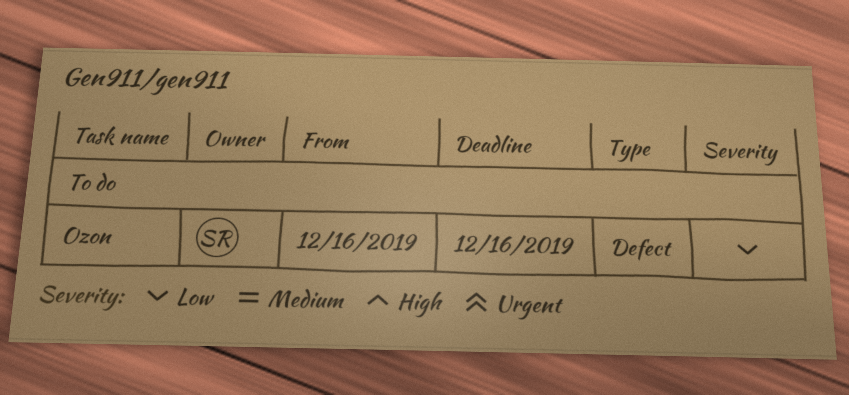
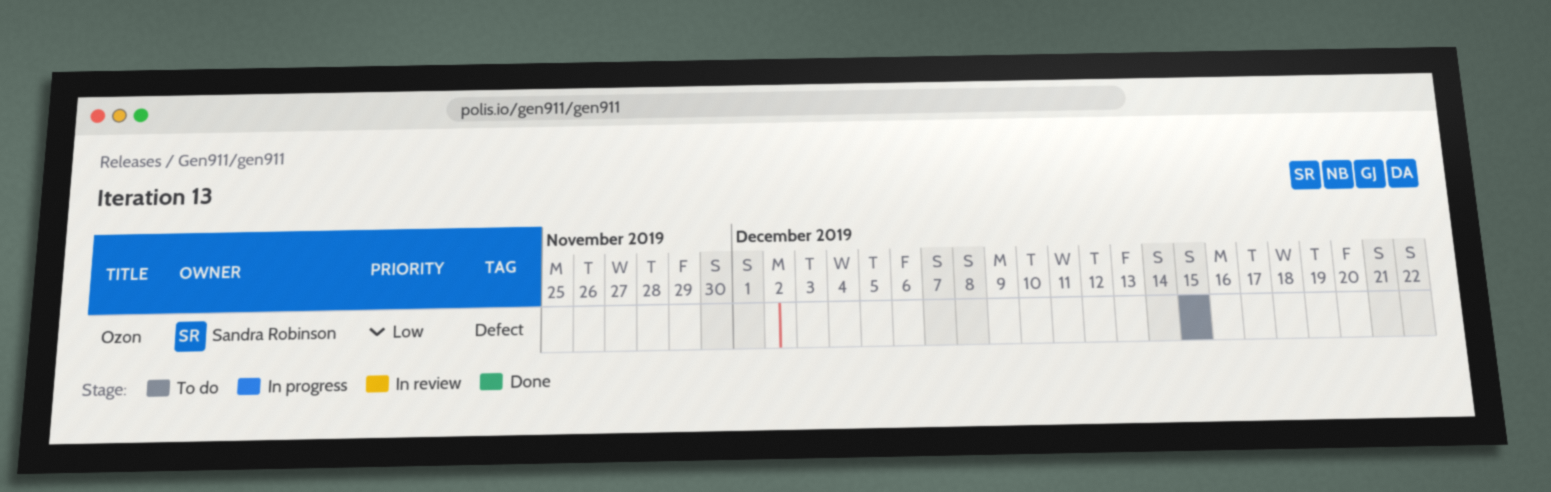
Ozon, start: Dec 16 -> Dec 15
Ozon, due: Dec 16 -> Dec 15

